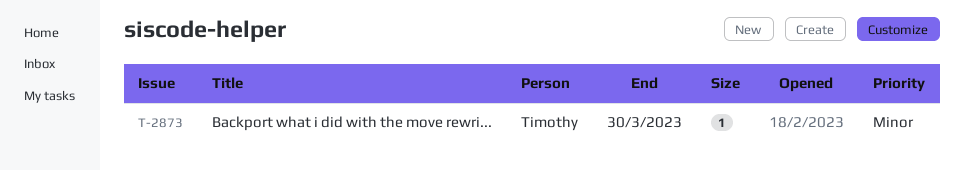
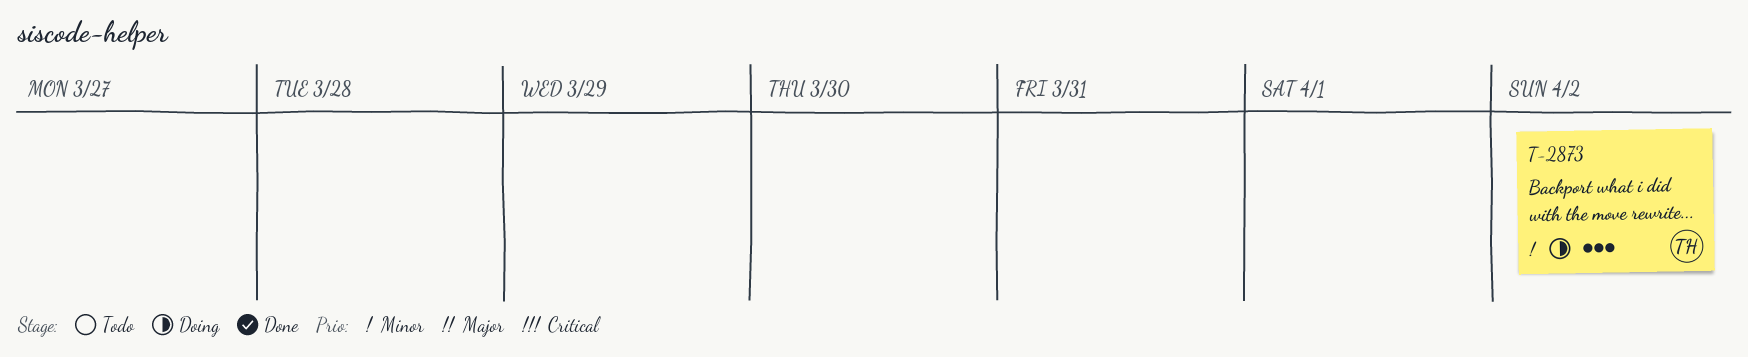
T-2873, estimate: 1 -> 3
T-2873, due: Mar 30 -> Apr 2

